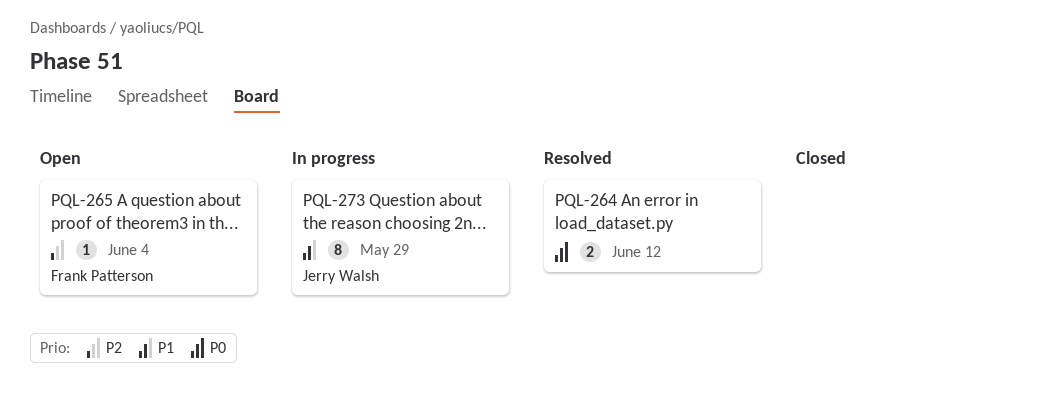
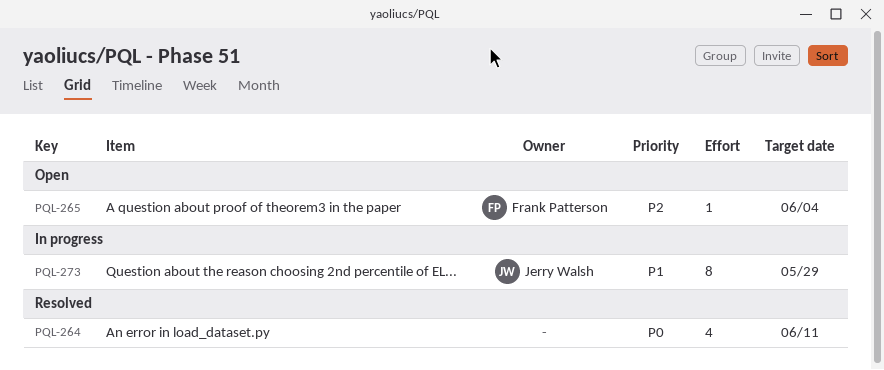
PQL-264, estimate: 2 -> 4
PQL-264, due: Jun 12 -> Jun 11

